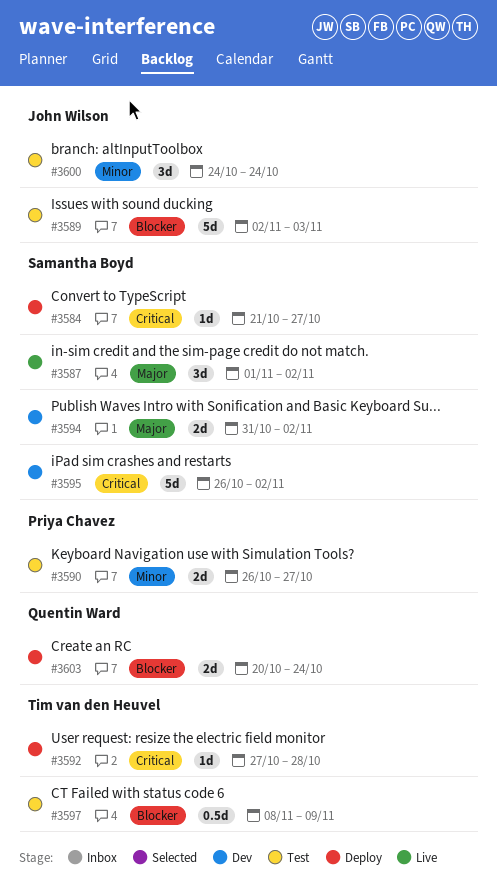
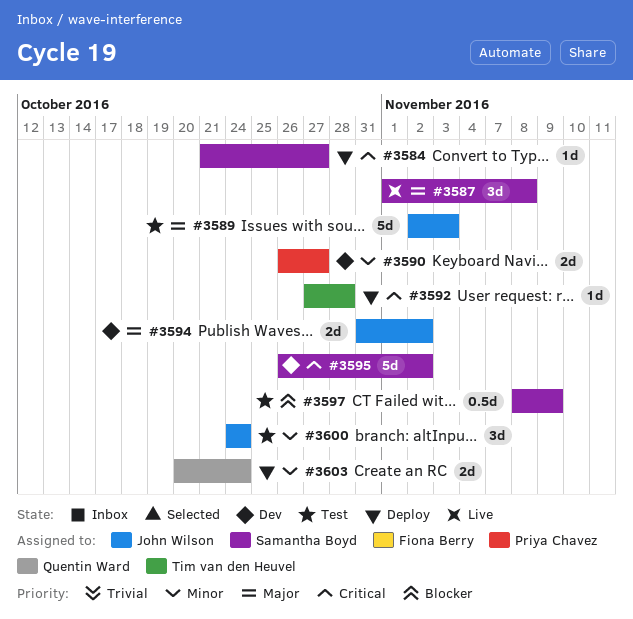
#3587, due: Nov 2 -> Nov 8
#3589, priority: Blocker -> Major
#3590, status: Test -> Dev
#3594, owner: Samantha Boyd -> John Wilson
#3597, owner: Tim van den Heuvel -> Samantha Boyd
#3603, priority: Blocker -> Minor

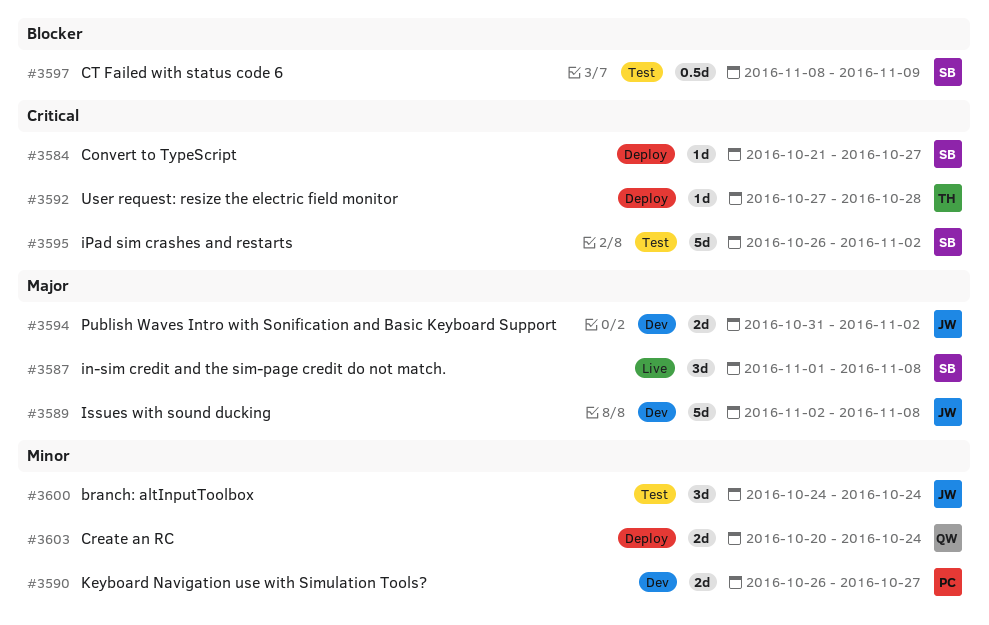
#3589, status: Test -> Dev
#3589, due: Nov 3 -> Nov 8
#3595, status: Dev -> Test

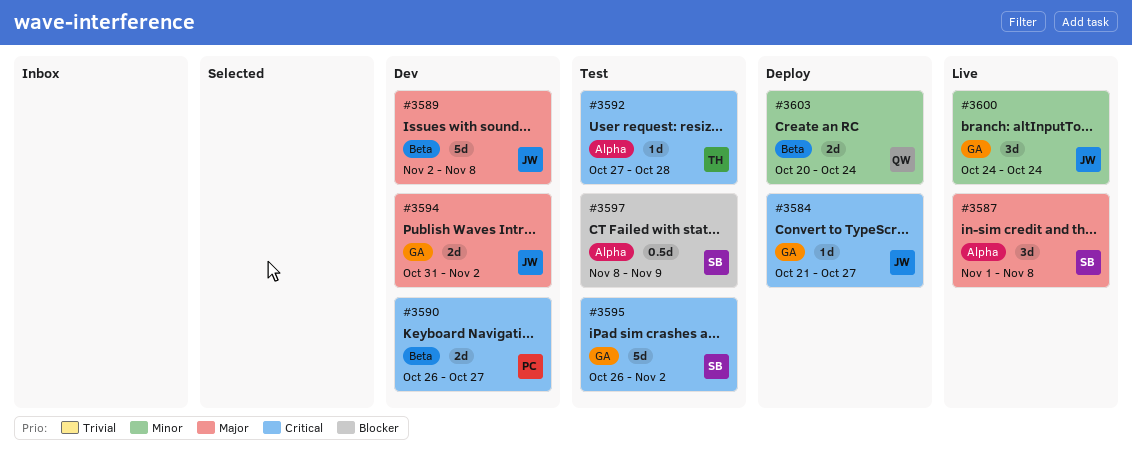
#3584, owner: SB -> JW
#3590, priority: Minor -> Critical
#3592, status: Deploy -> Test
#3600, status: Test -> Live

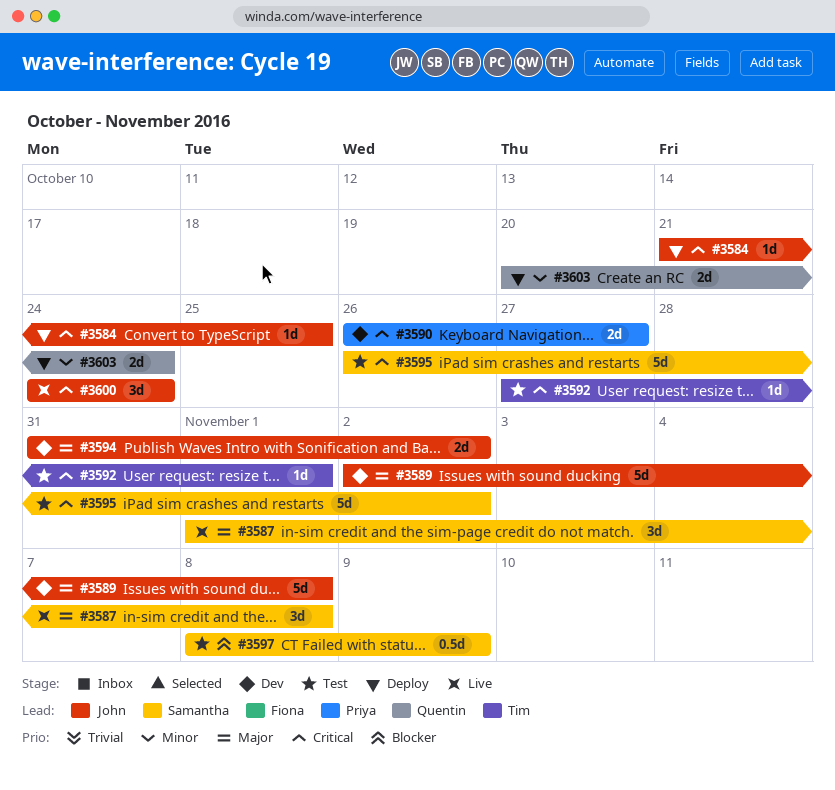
#3584, due: Oct 27 -> Oct 25
#3592, due: Oct 28 -> Nov 1
#3600, priority: Minor -> Critical

